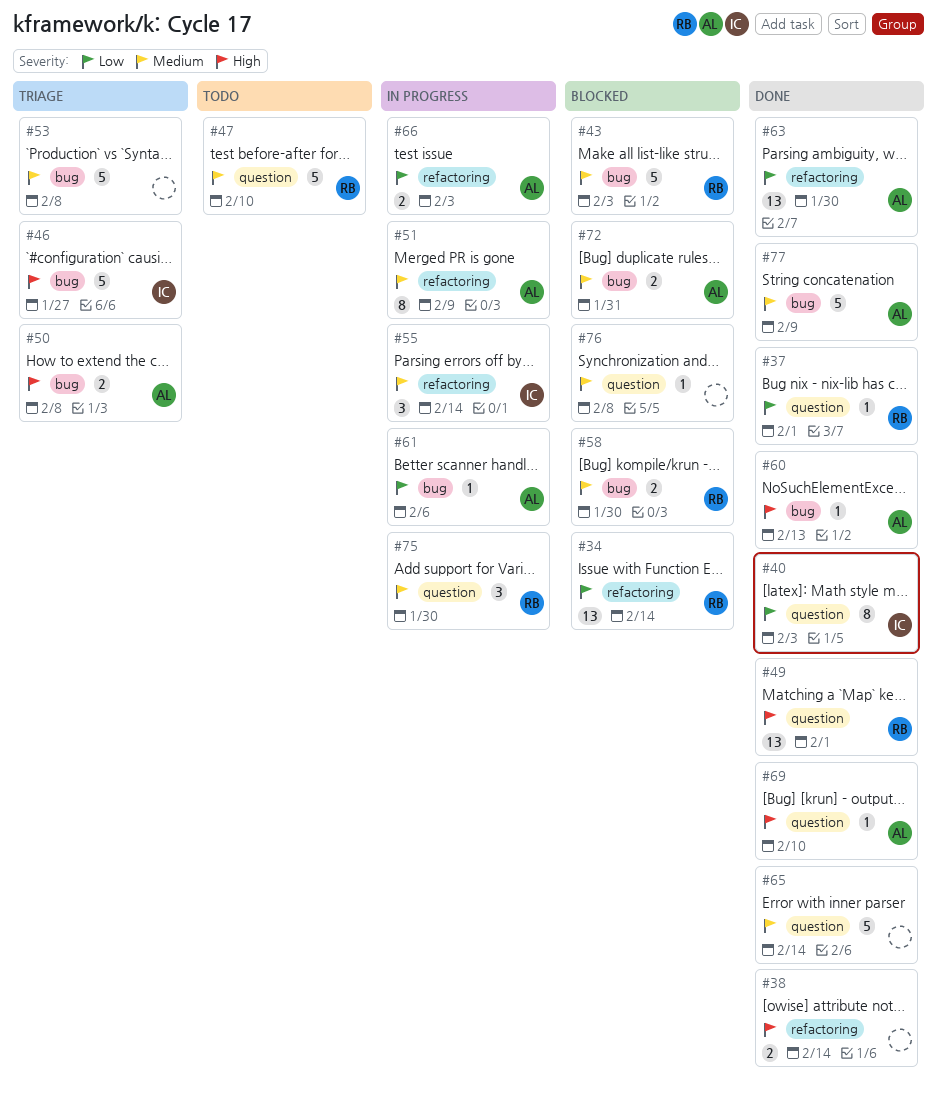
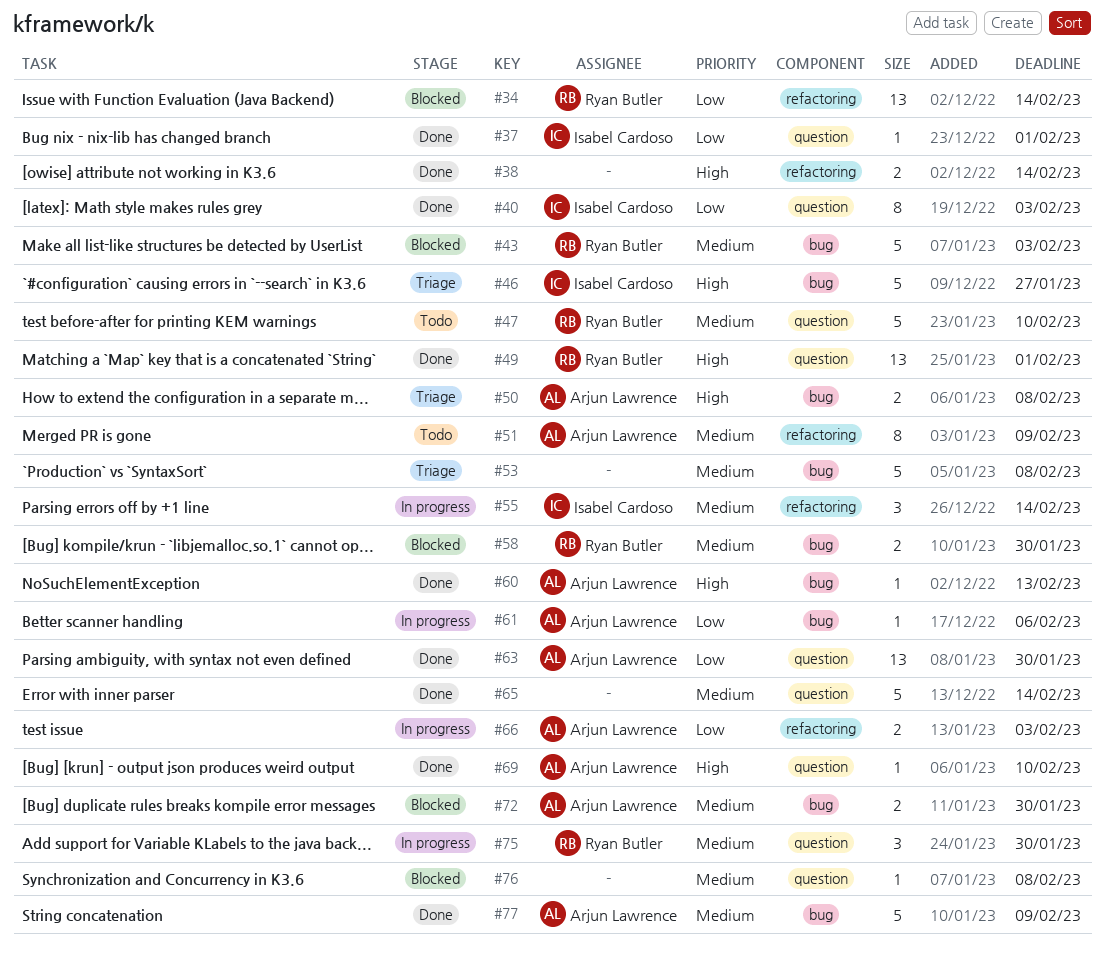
#37, owner: Ryan Butler -> Isabel Cardoso
#51, status: In progress -> Todo
#63, label: refactoring -> question
#72, due: Jan 31 -> Jan 30

